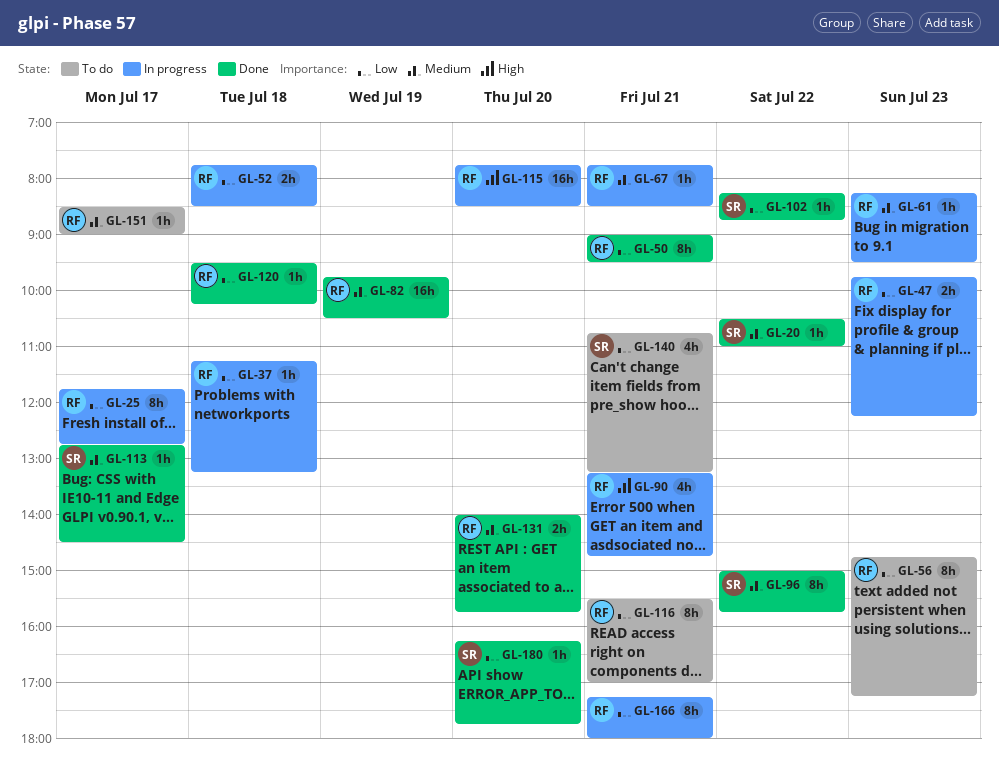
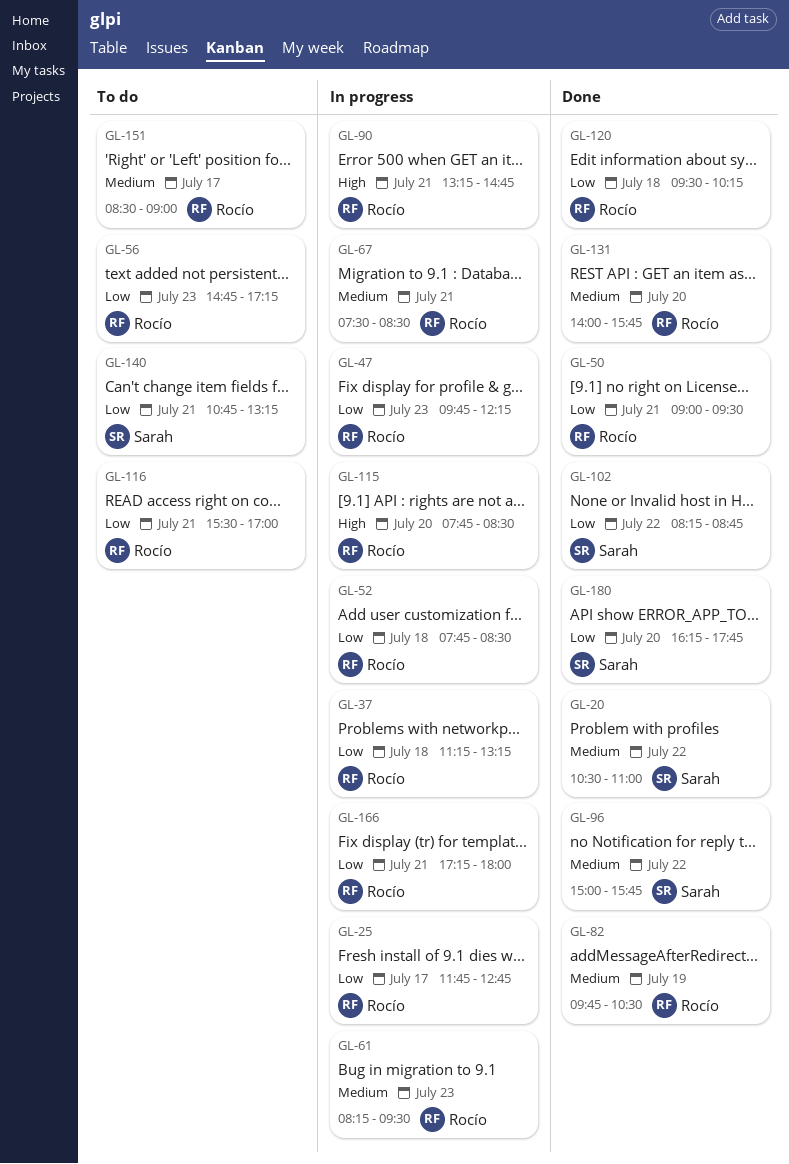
GL-67, begins: 07:45 -> 07:30
GL-113: present -> none

